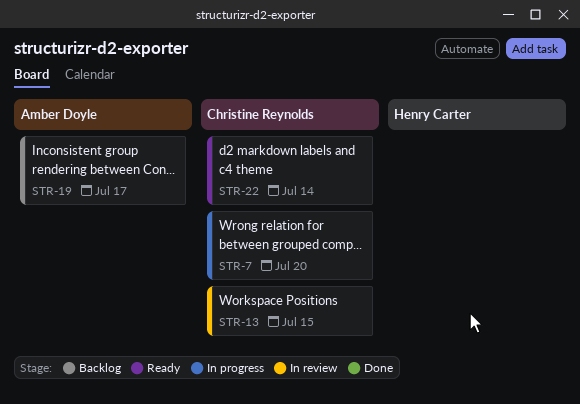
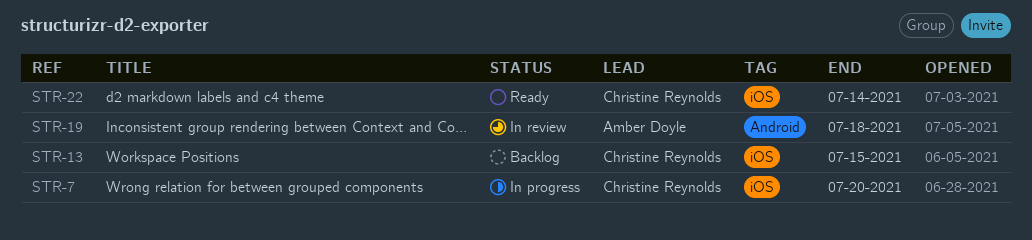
STR-13, status: In review -> Backlog
STR-19, status: Backlog -> In review
STR-19, due: Jul 17 -> Jul 18

